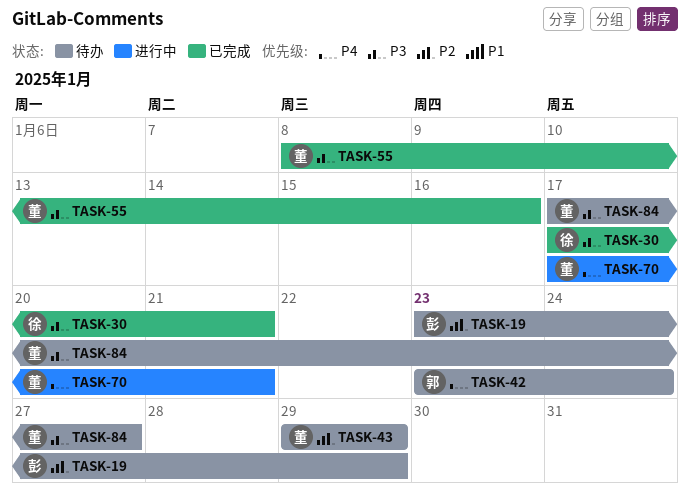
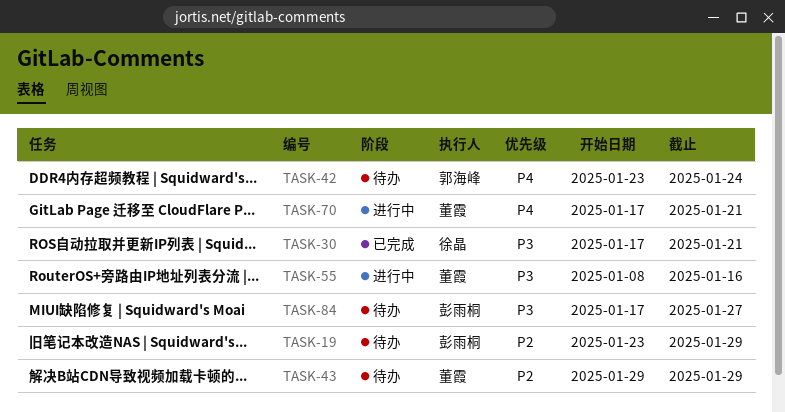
TASK-55, status: 已完成 -> 进行中
TASK-84, owner: 董霞 -> 彭雨桐

